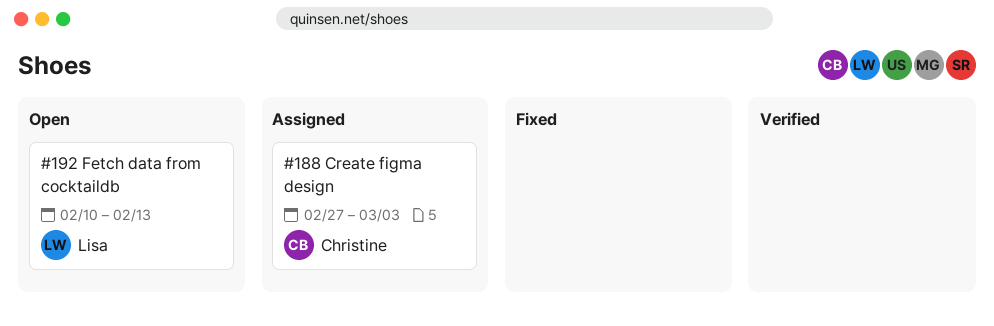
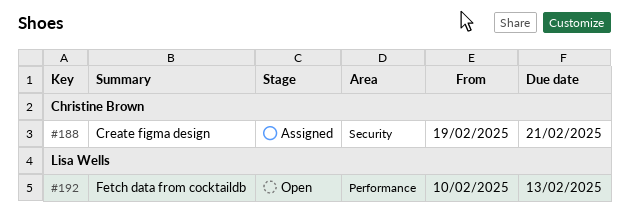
#188, start: Feb 27 -> Feb 19
#188, due: Mar 3 -> Feb 21

